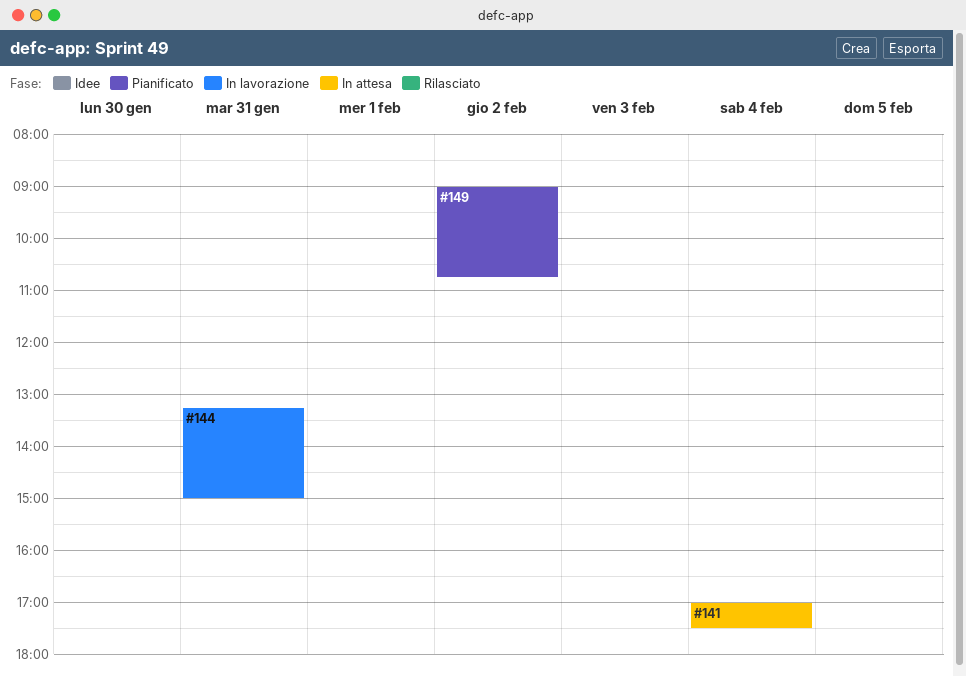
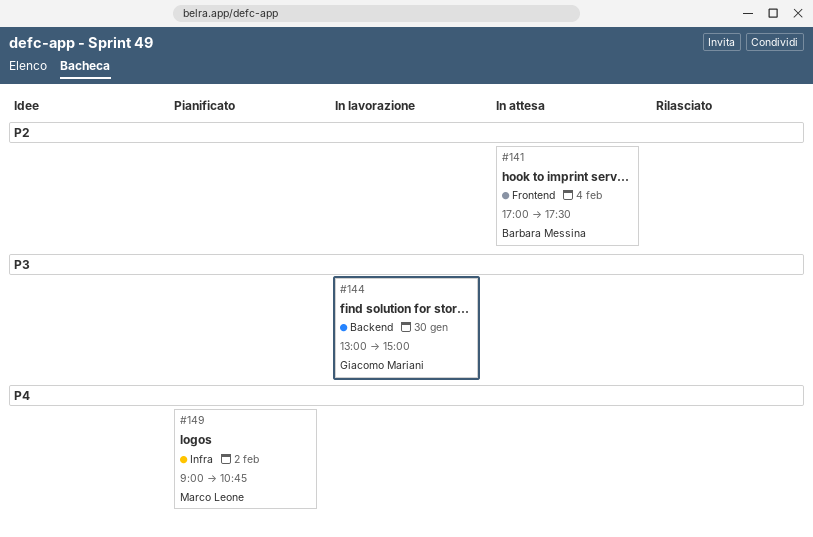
#144, day: Jan 31 -> Jan 30
#144, begins: 13:15 -> 13:00

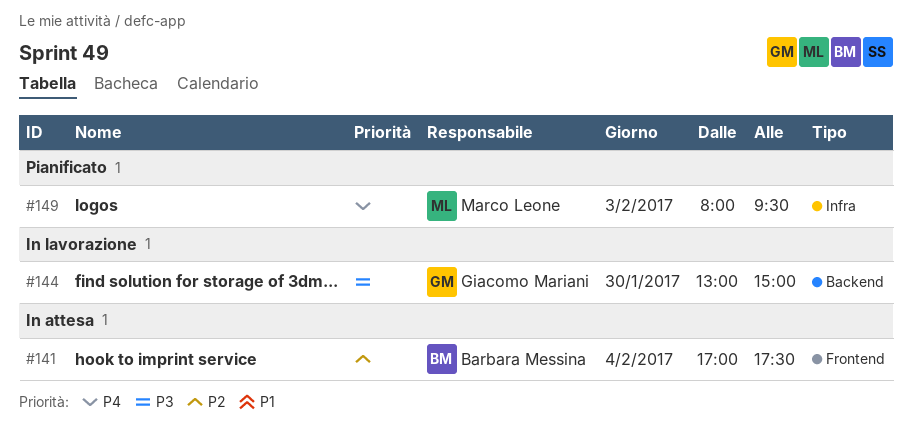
#149, day: Feb 2 -> Feb 3
#149, begins: 09:00 -> 08:00
#149, ends: 10:45 -> 09:30

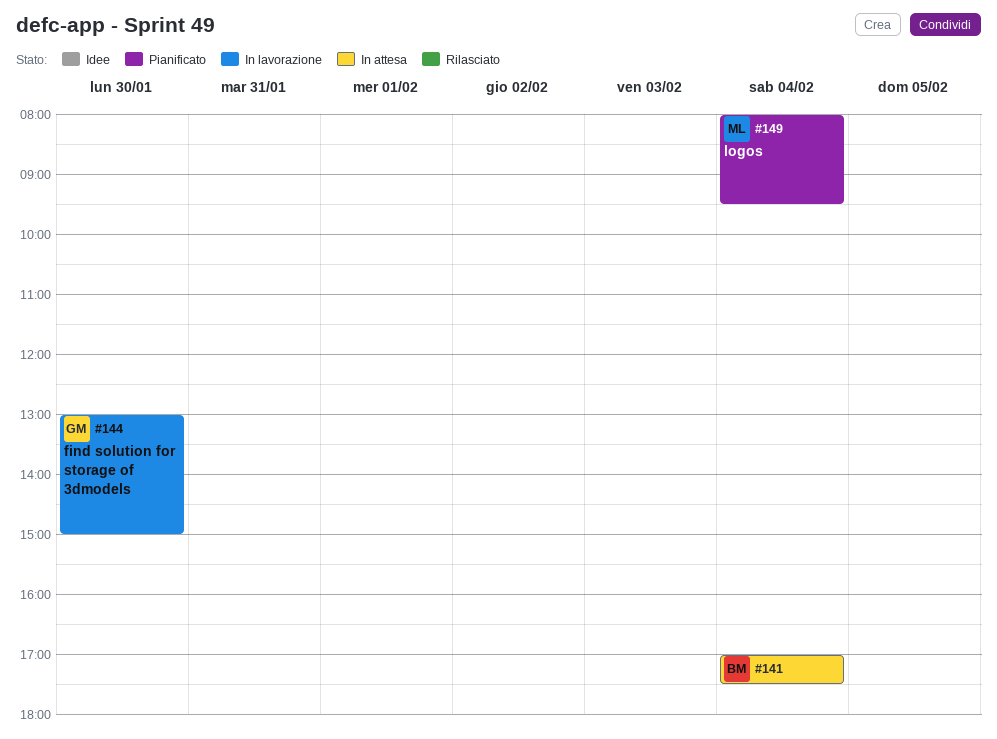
#149, day: Feb 3 -> Feb 4

